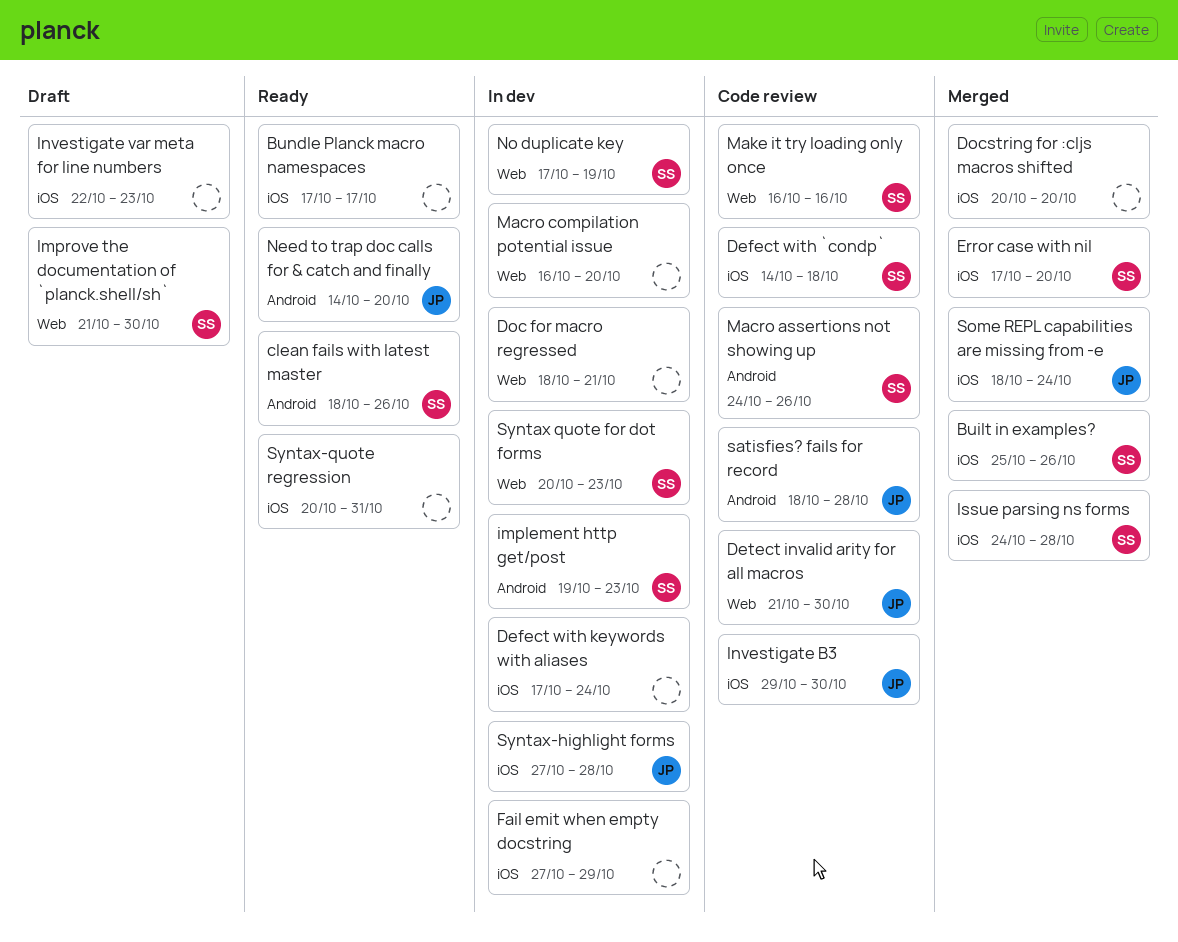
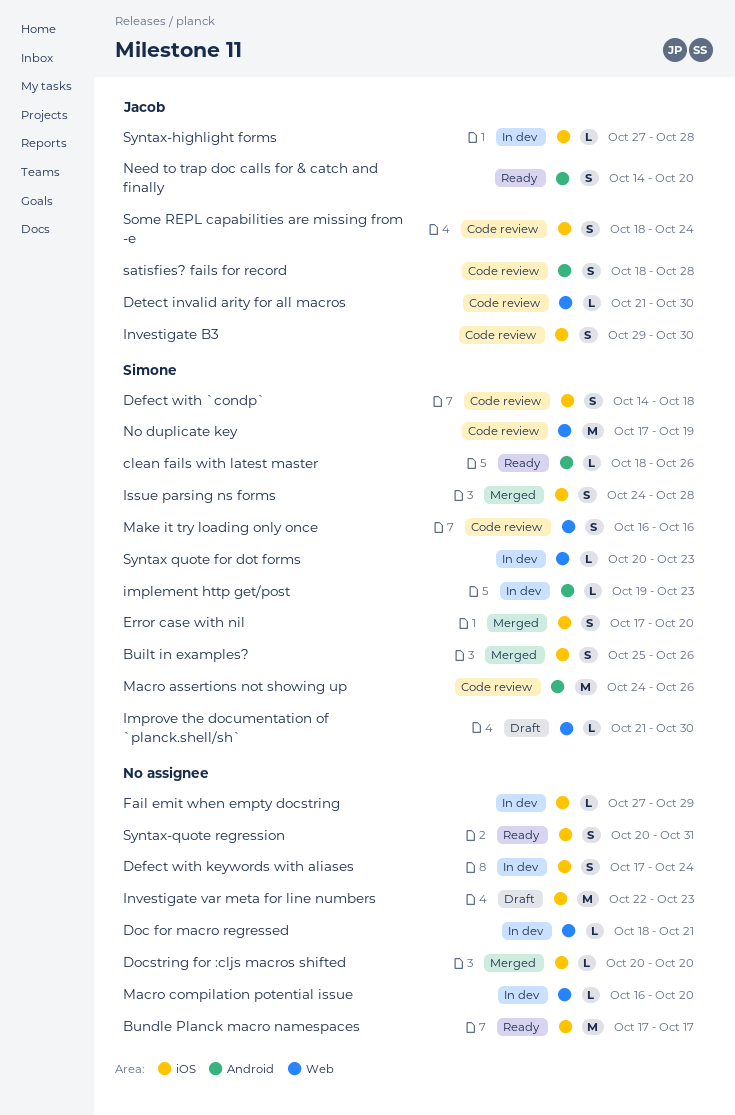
No duplicate key, status: In dev -> Code review
Some REPL capabilities are missing from -e, status: Merged -> Code review

